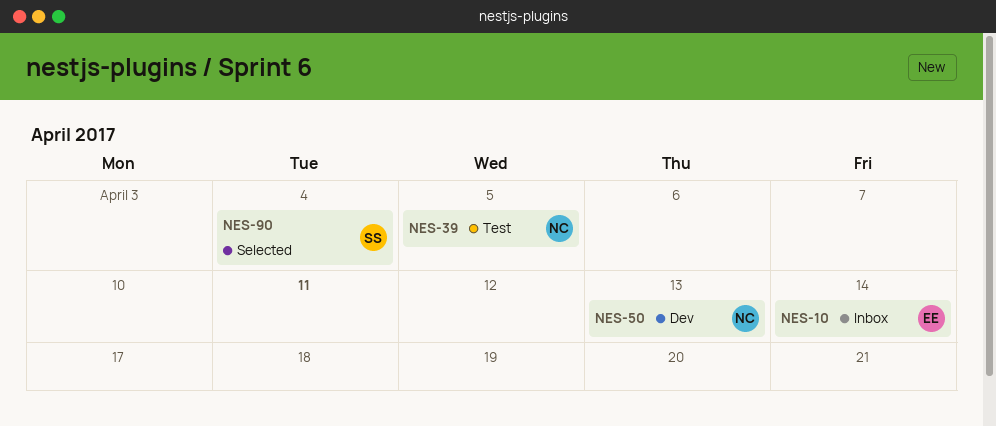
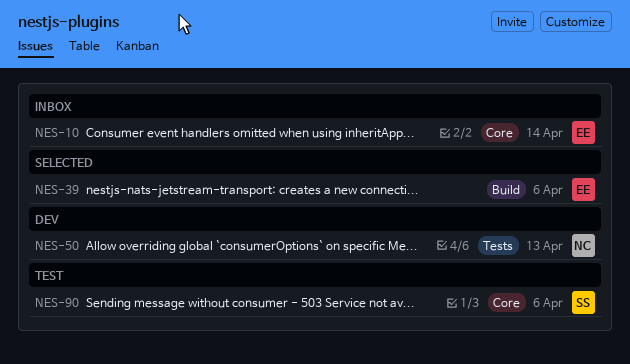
NES-39, status: Test -> Selected
NES-39, owner: NC -> EE
NES-39, due: Apr 5 -> Apr 6
NES-90, status: Selected -> Test
NES-90, due: Apr 4 -> Apr 6

